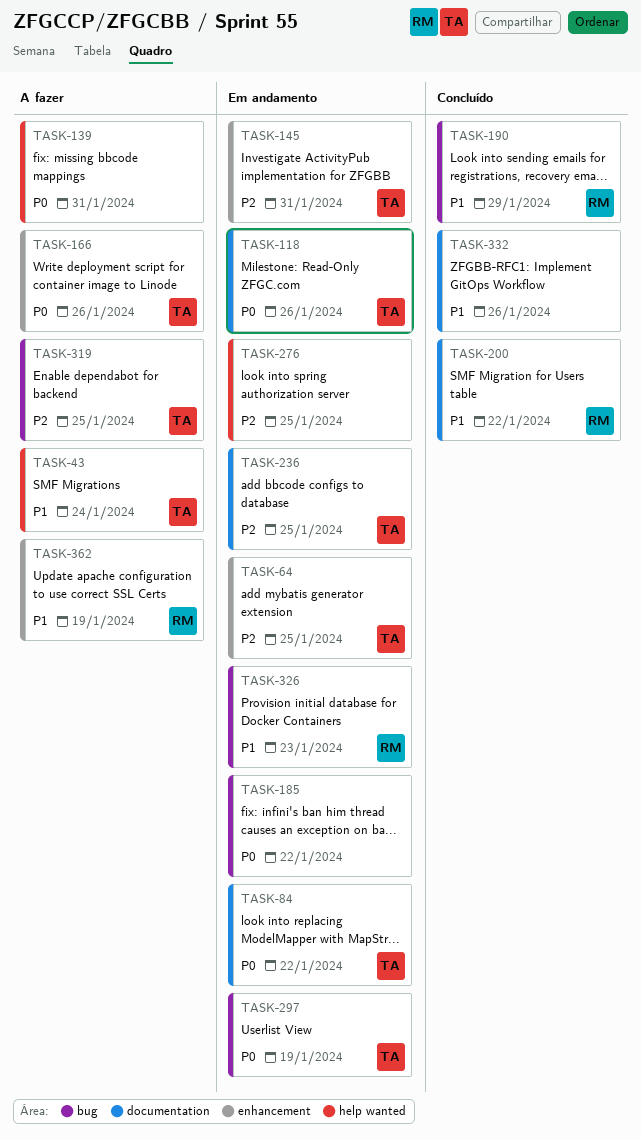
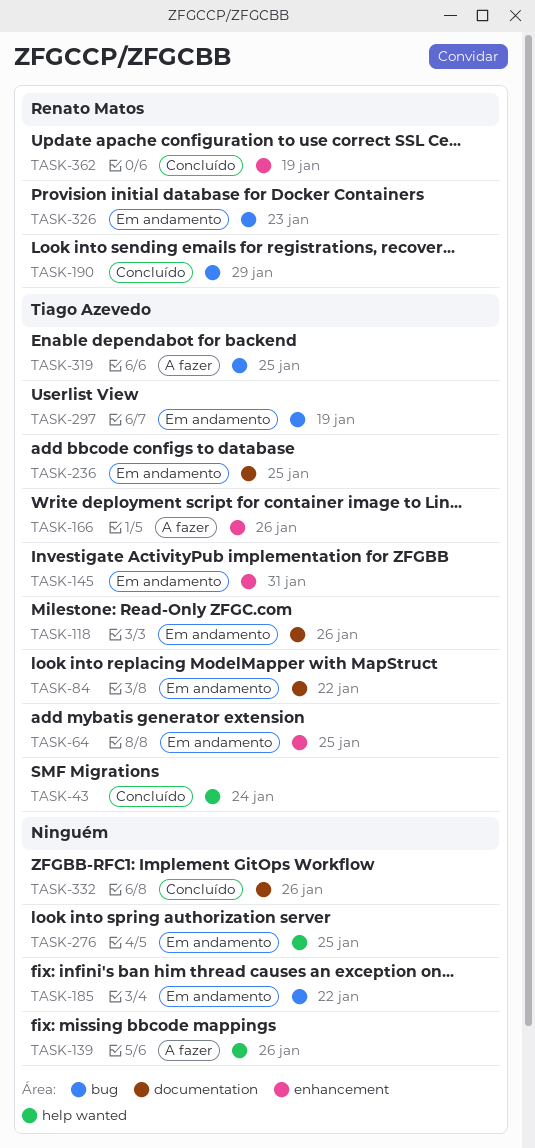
TASK-43, status: A fazer -> Concluído
TASK-139, due: Jan 31 -> Jan 26
TASK-200: present -> none
TASK-362, status: A fazer -> Concluído

